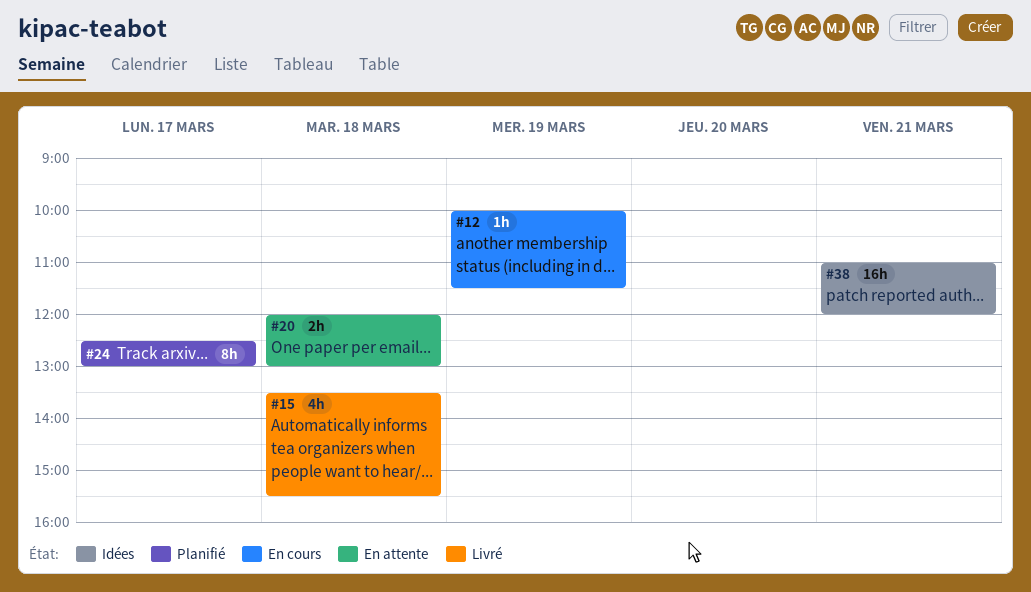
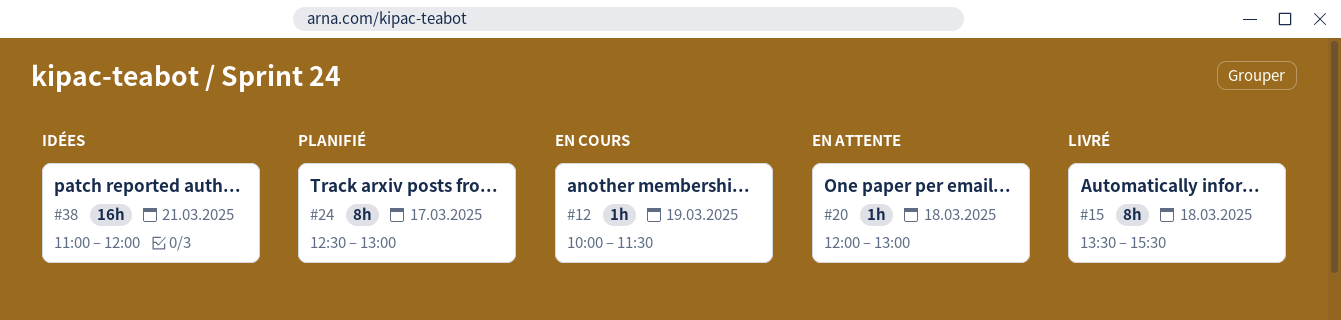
#15, estimate: 4h -> 8h
#20, estimate: 2h -> 1h

